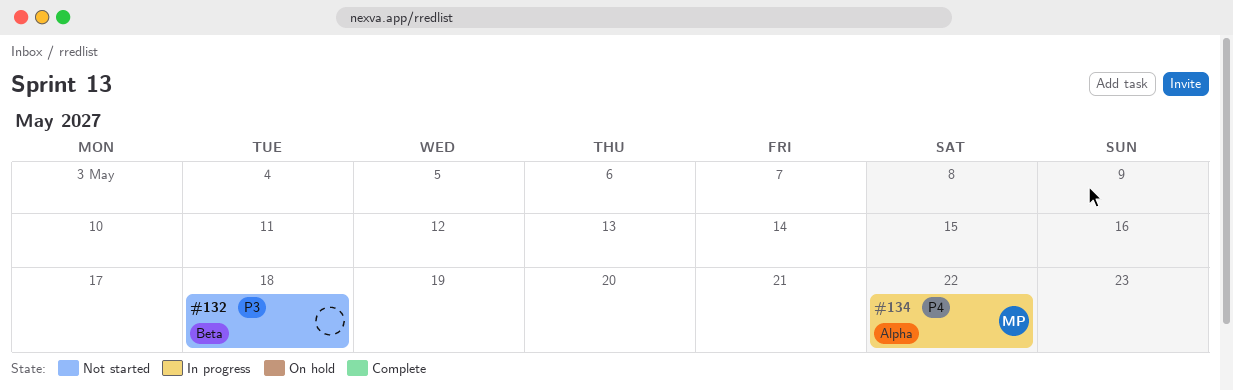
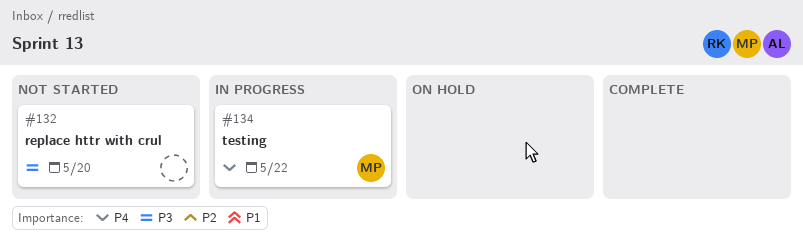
#132, due: May 18 -> May 20

